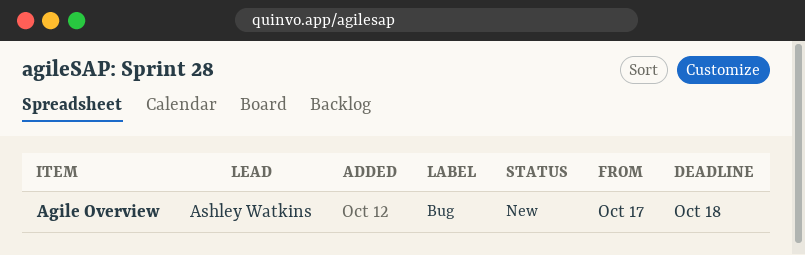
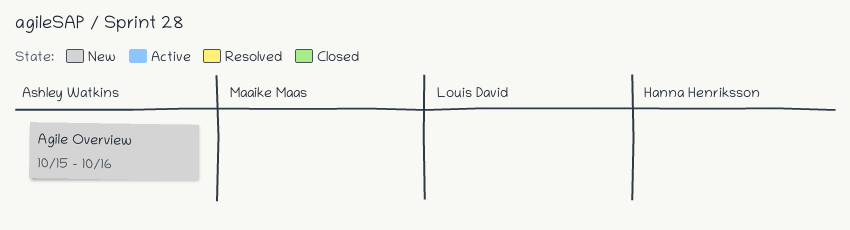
Agile Overview, start: Oct 17 -> Oct 15
Agile Overview, due: Oct 18 -> Oct 16

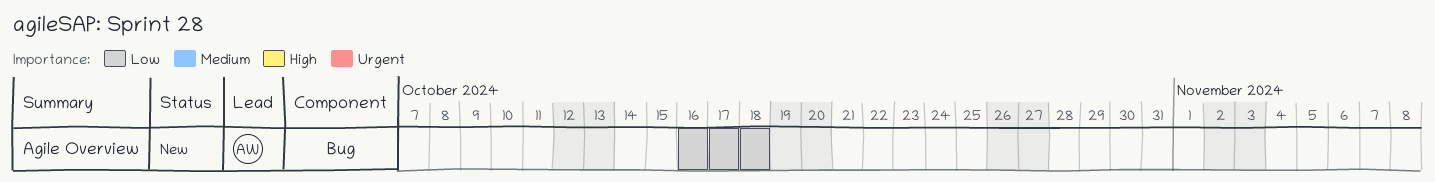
Agile Overview, start: Oct 15 -> Oct 16
Agile Overview, due: Oct 16 -> Oct 18

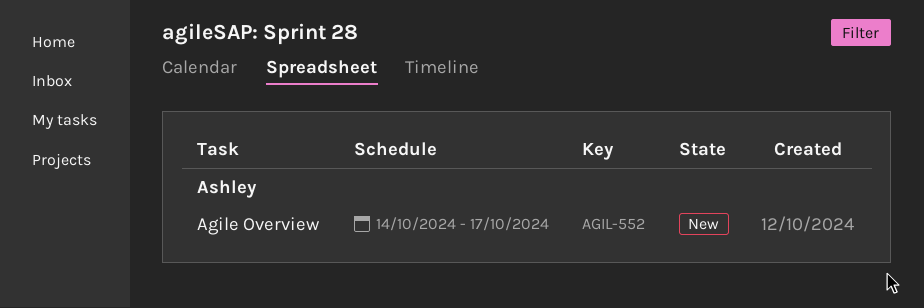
Agile Overview, start: Oct 16 -> Oct 14
Agile Overview, due: Oct 18 -> Oct 17

